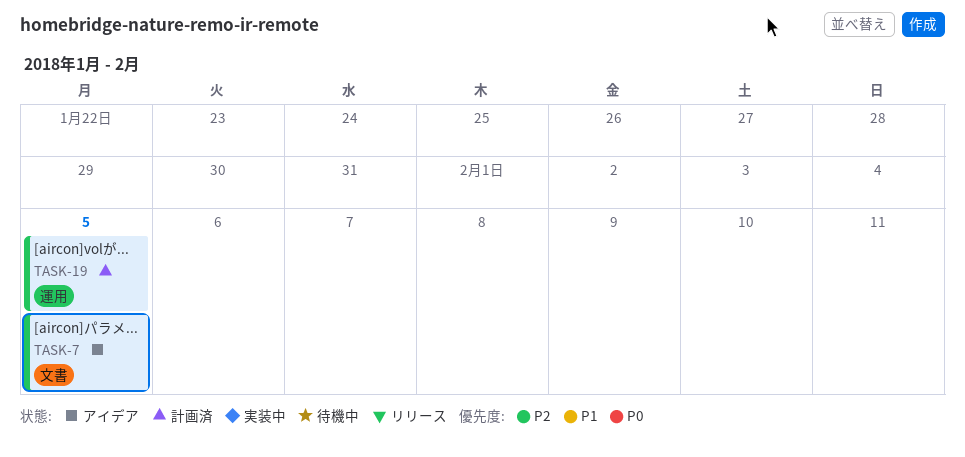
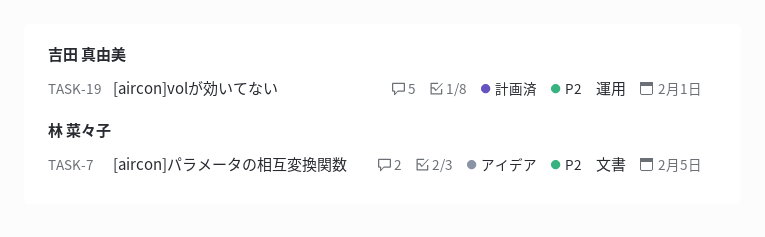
TASK-19, due: Feb 5 -> Feb 1

